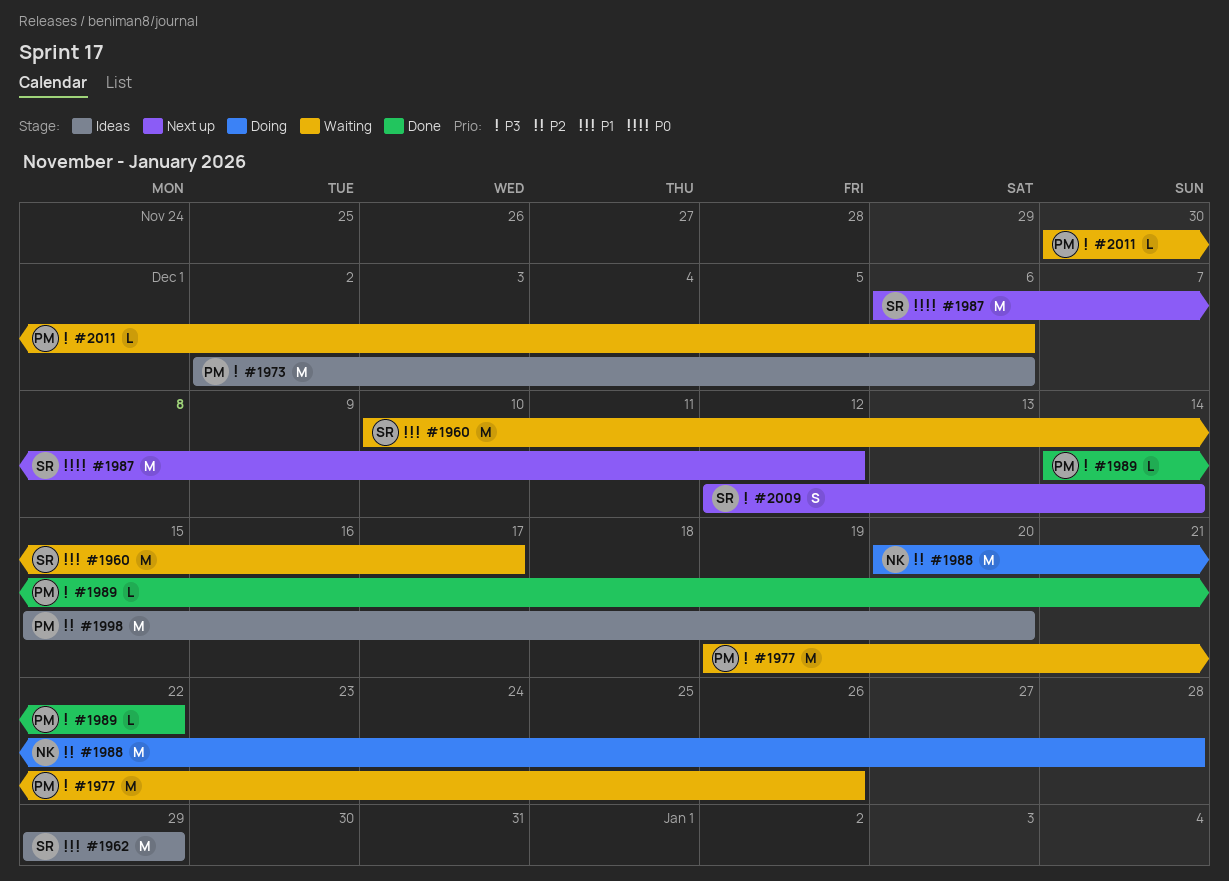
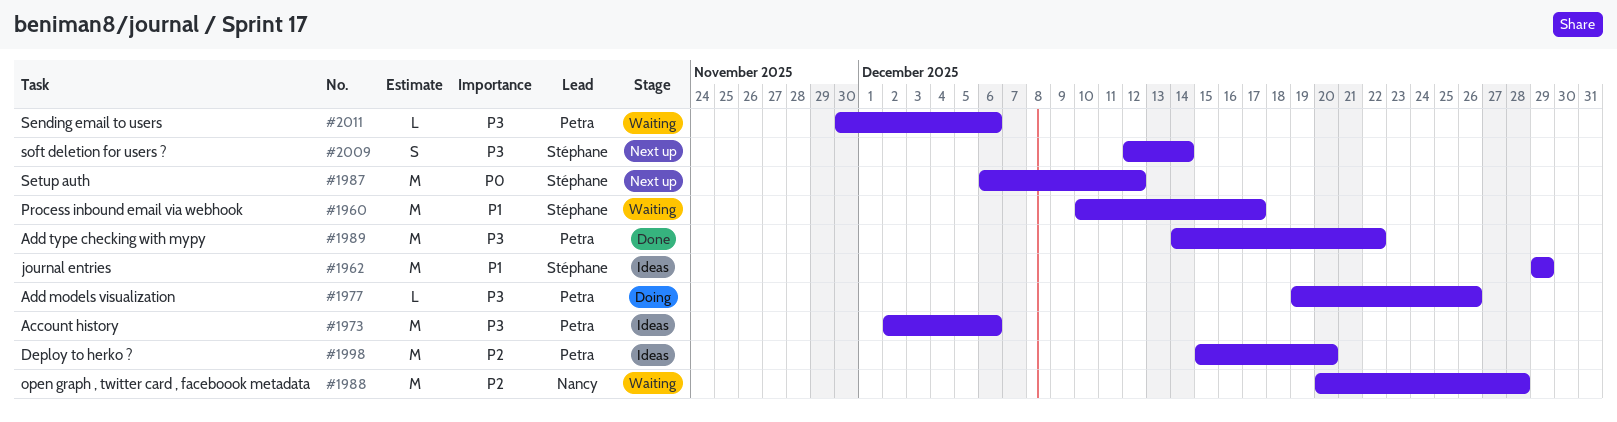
#1977, status: Waiting -> Doing
#1977, estimate: M -> L
#1988, status: Doing -> Waiting
#1989, estimate: L -> M

